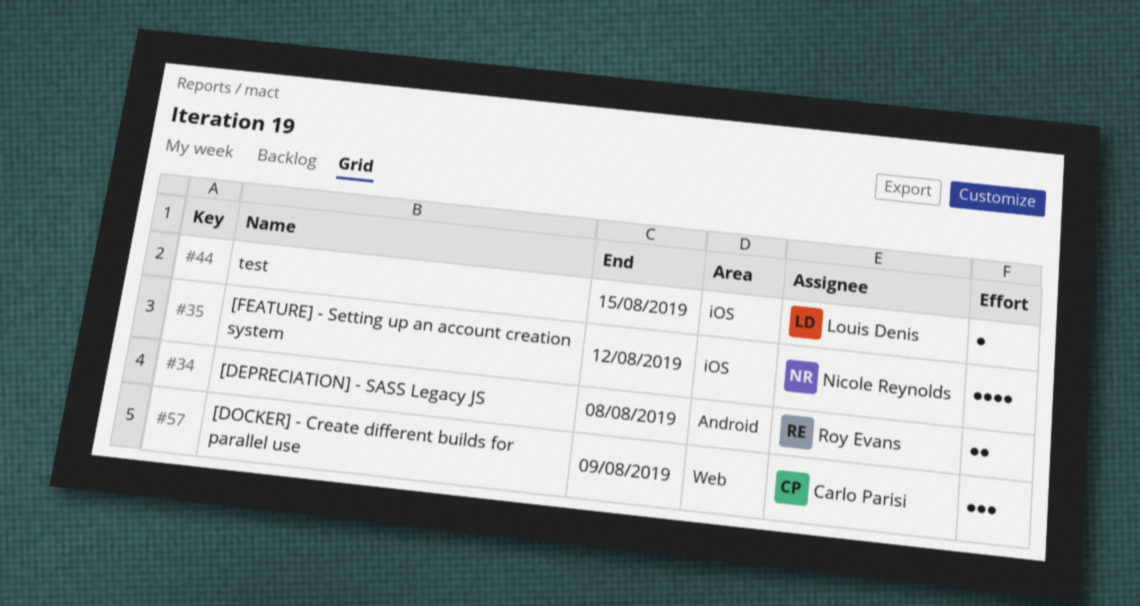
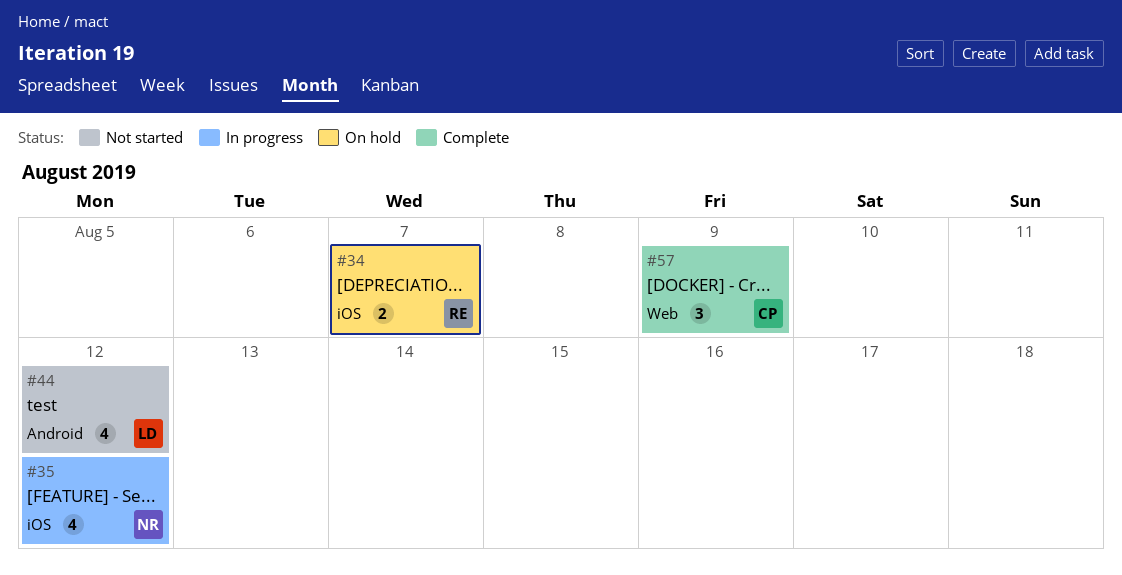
#34, label: Android -> iOS
#34, due: Aug 8 -> Aug 7
#44, label: iOS -> Android
#44, estimate: 1 -> 4
#44, due: Aug 15 -> Aug 12

